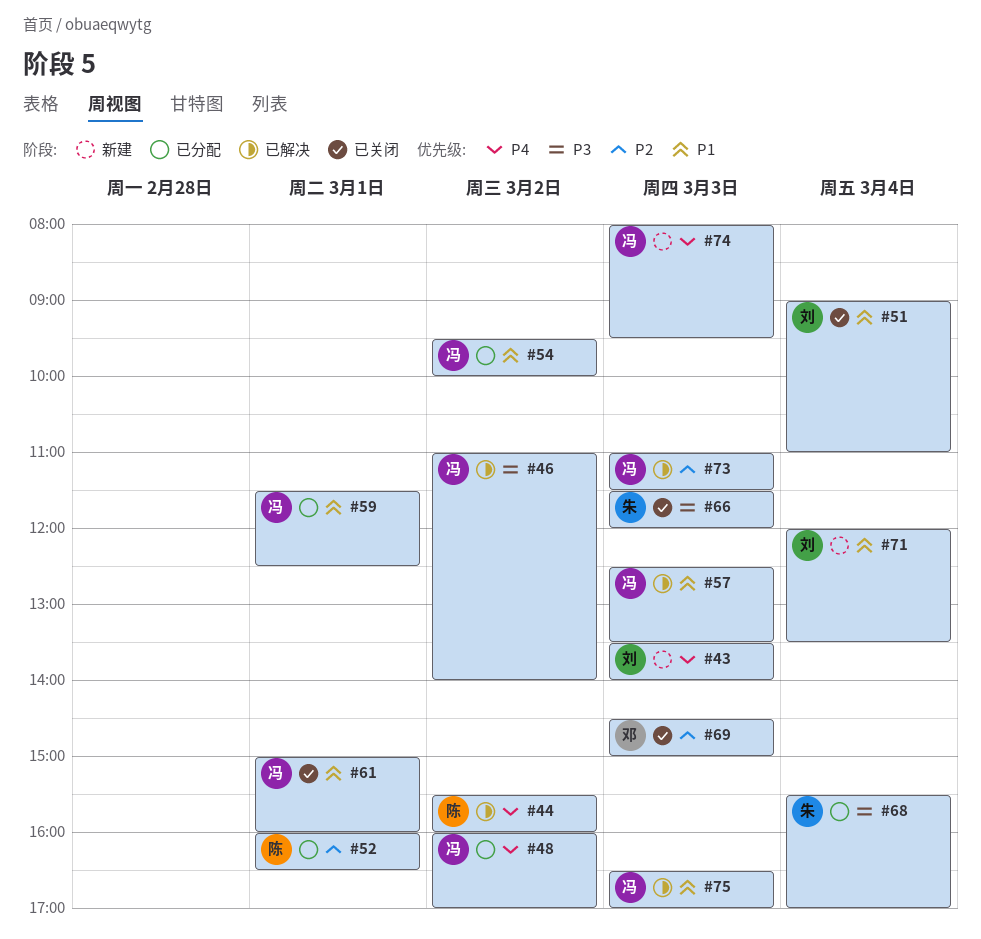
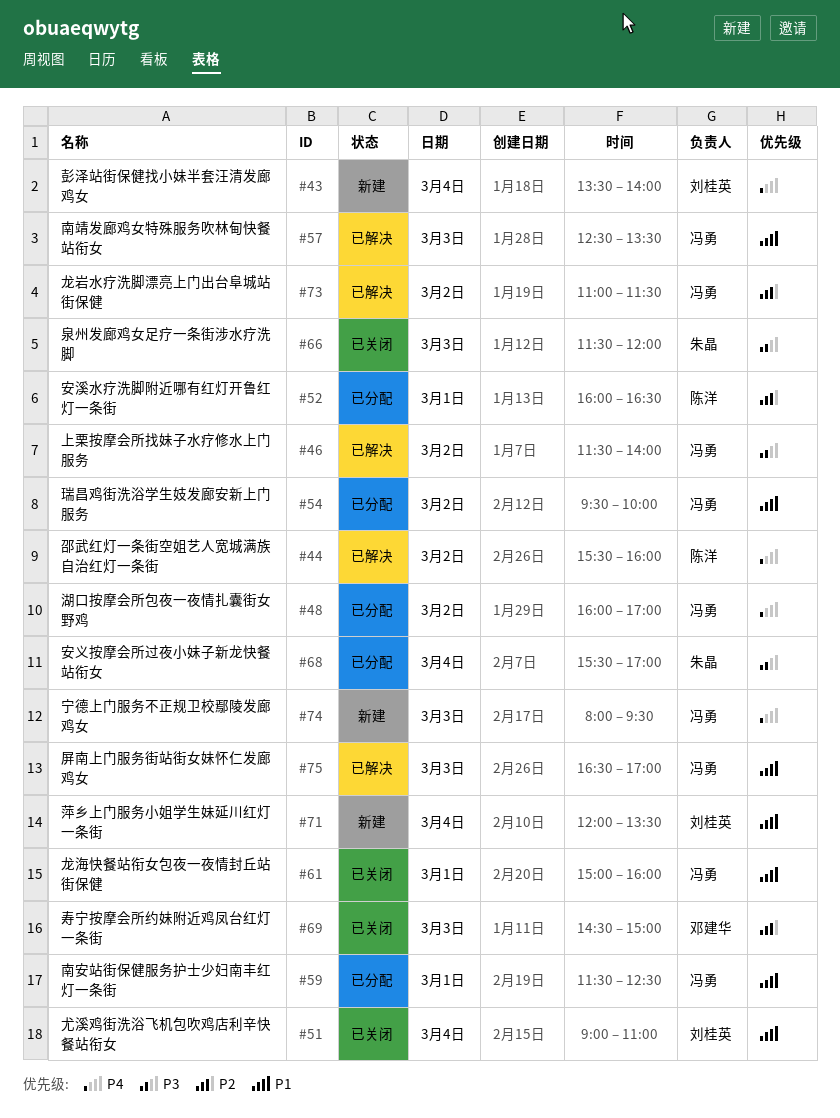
#43, day: Mar 3 -> Mar 4
#46, begins: 11:00 -> 11:30
#73, day: Mar 3 -> Mar 2

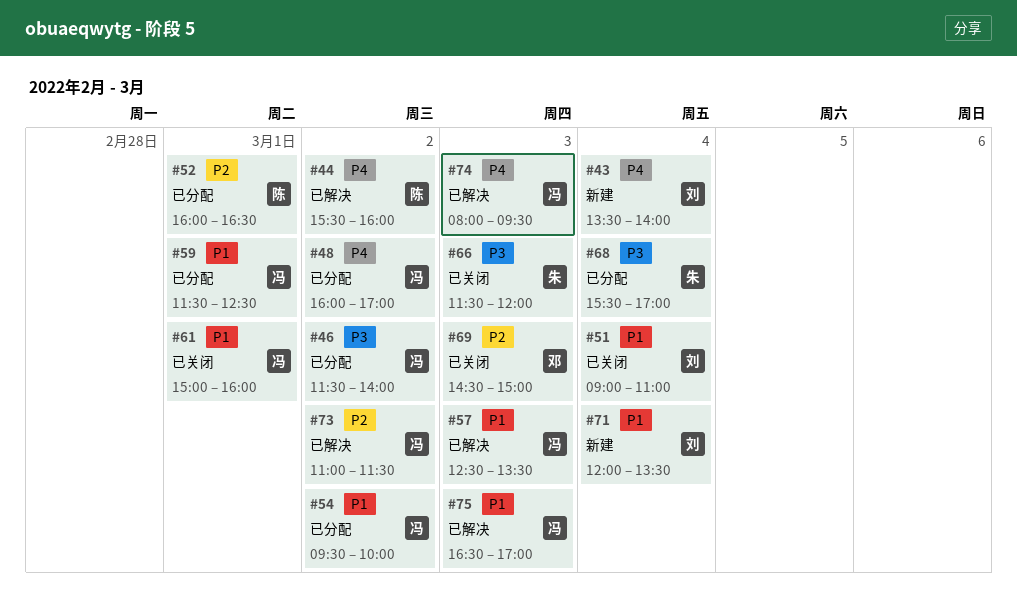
#46, status: 已解决 -> 已分配
#74, status: 新建 -> 已解决

